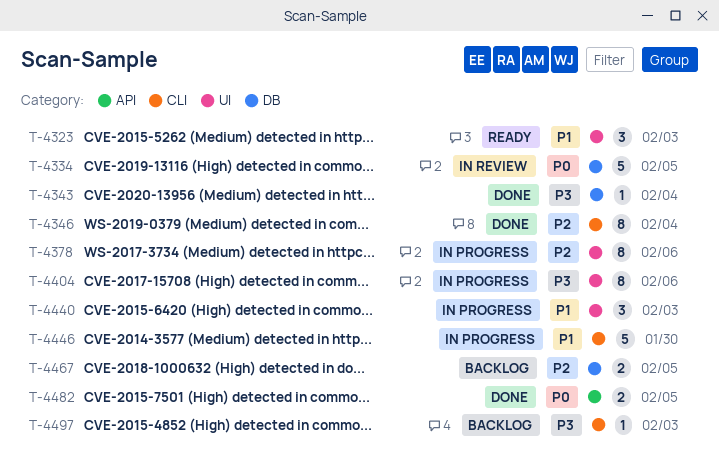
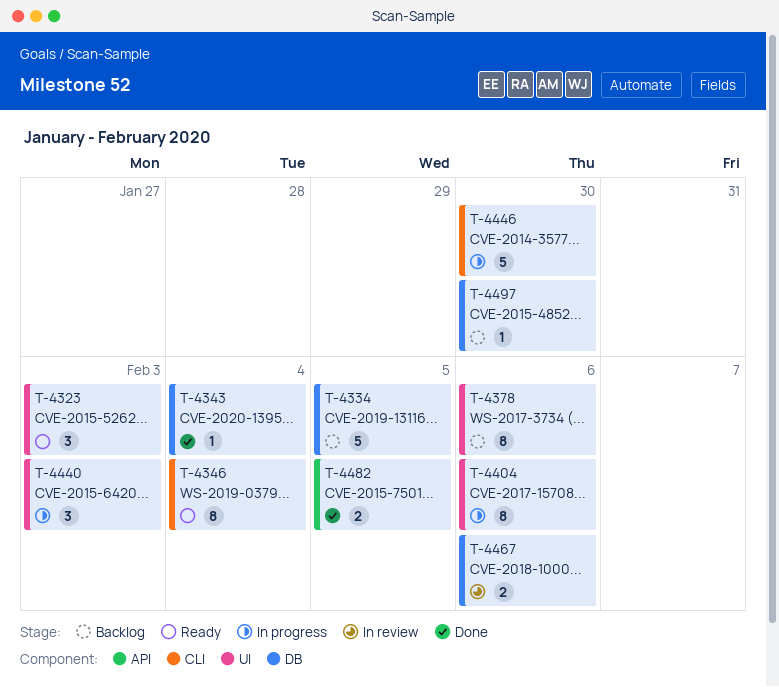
T-4334, status: In review -> Backlog
T-4346, status: Done -> Ready
T-4378, status: In progress -> Backlog
T-4467, status: Backlog -> In review
T-4467, due: Feb 5 -> Feb 6
T-4497, label: CLI -> DB
T-4497, due: Feb 3 -> Jan 30

